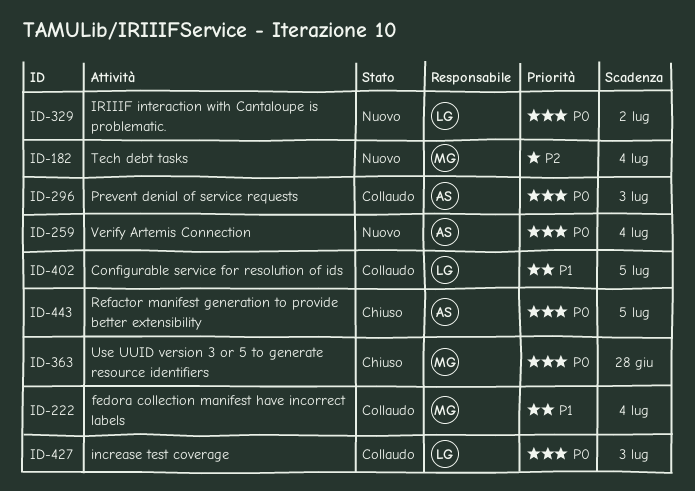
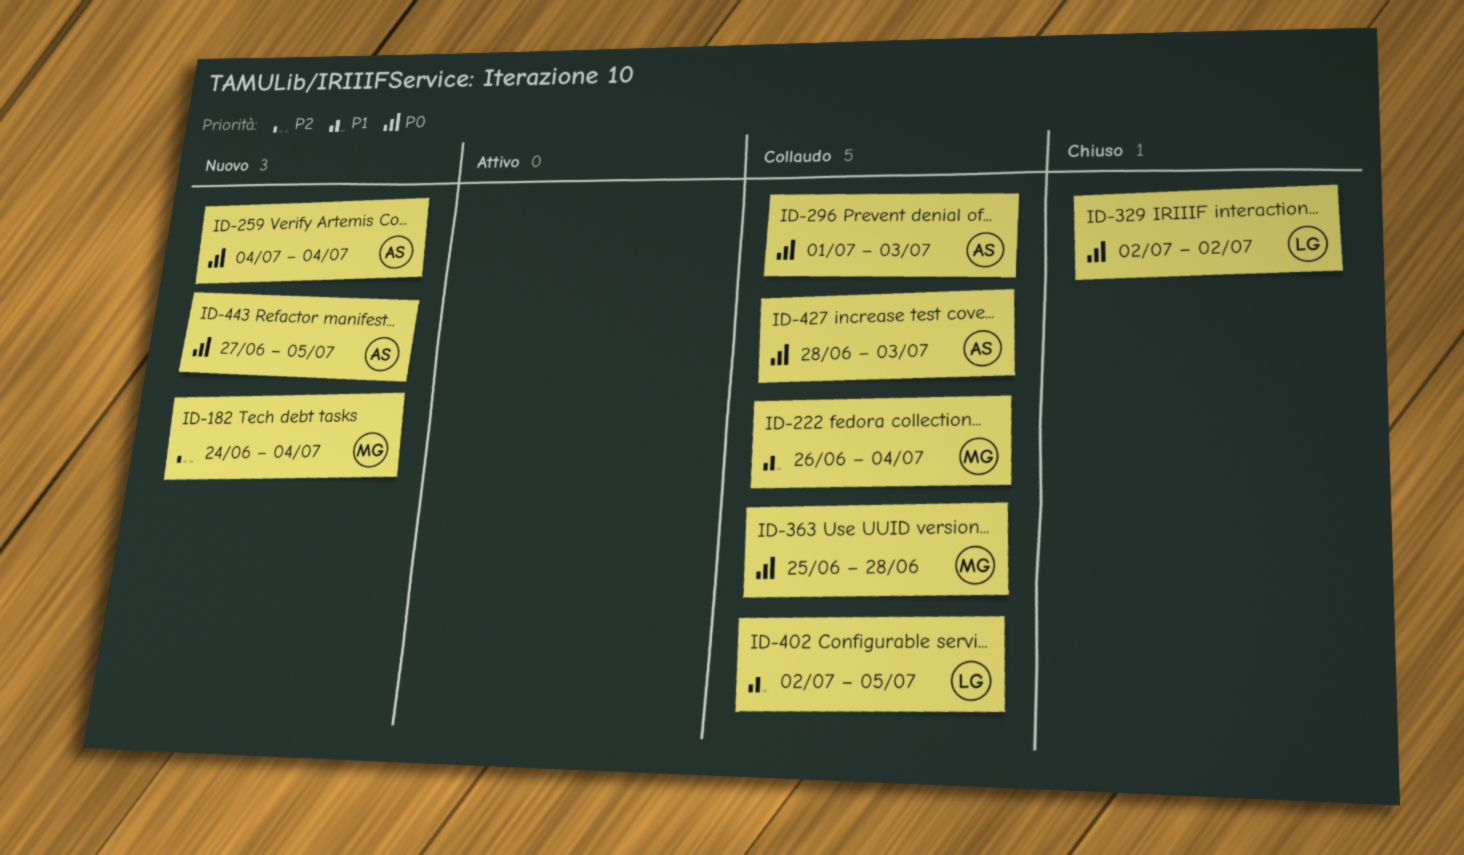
ID-329, status: Nuovo -> Chiuso
ID-363, status: Chiuso -> Collaudo
ID-427, owner: LG -> AS
ID-443, status: Chiuso -> Nuovo

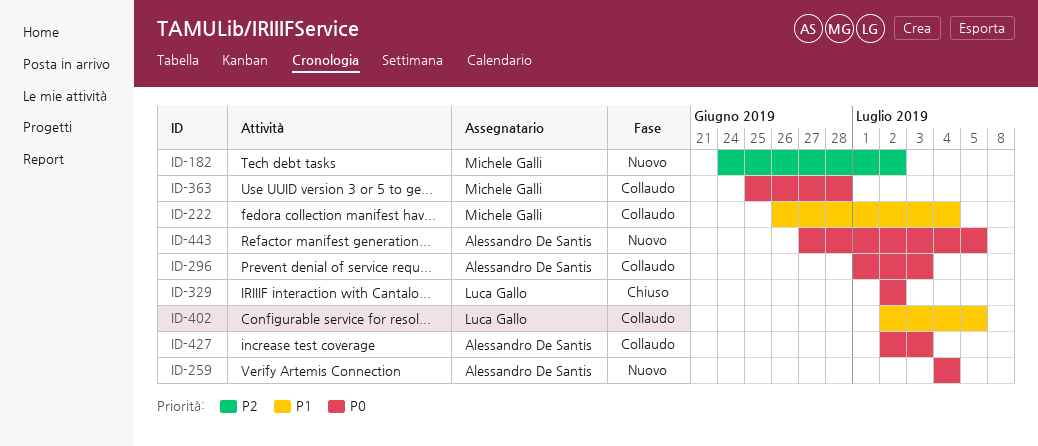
ID-182, due: Jul 4 -> Jul 2
ID-427, start: Jun 28 -> Jul 2

